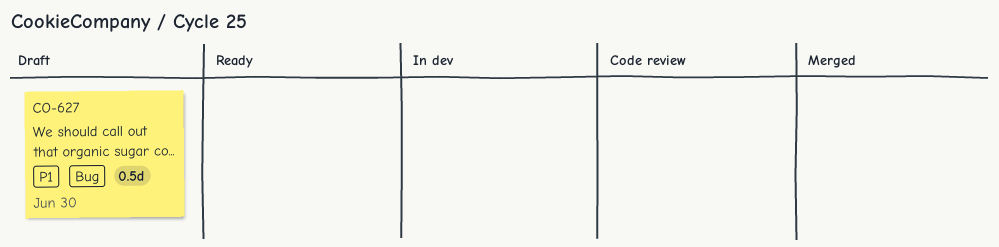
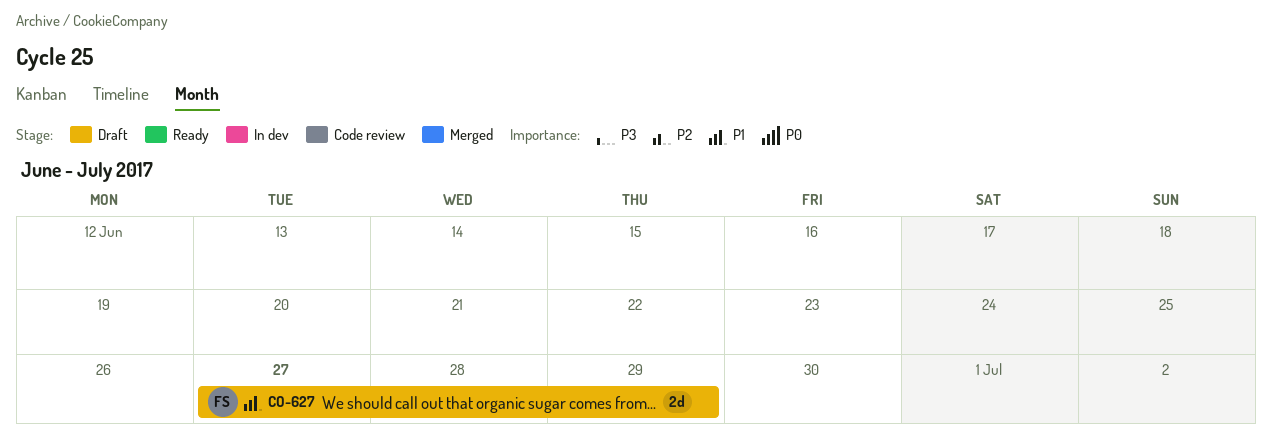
CO-627, estimate: 0.5d -> 2d
CO-627, due: Jun 30 -> Jun 29

